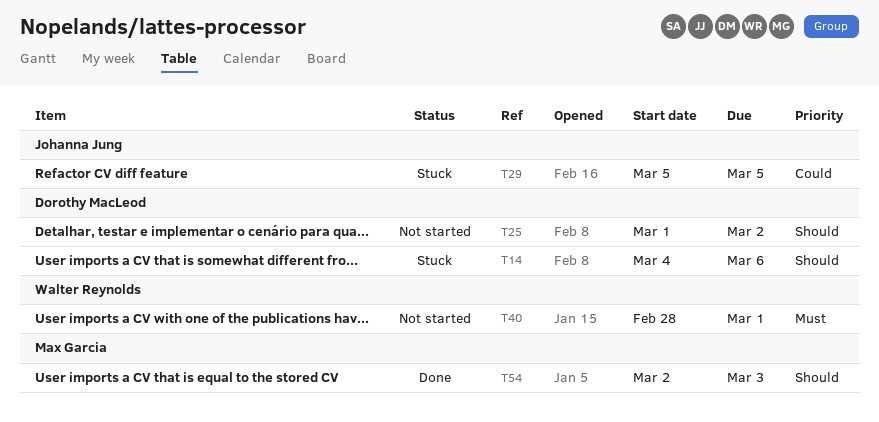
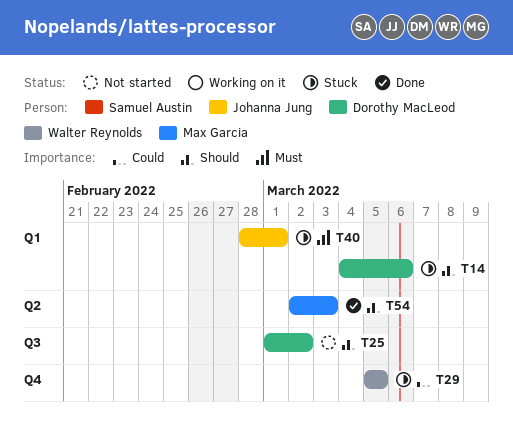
T29, owner: Johanna Jung -> Walter Reynolds
T40, status: Not started -> Stuck
T40, owner: Walter Reynolds -> Johanna Jung

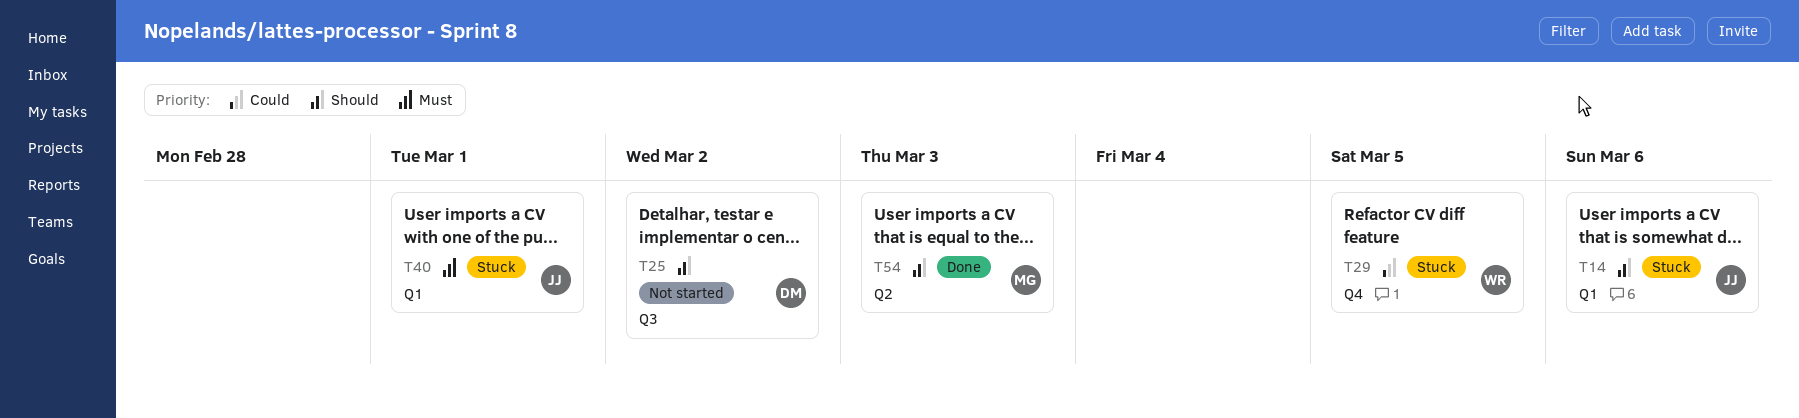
T14, owner: Dorothy MacLeod -> Johanna Jung

